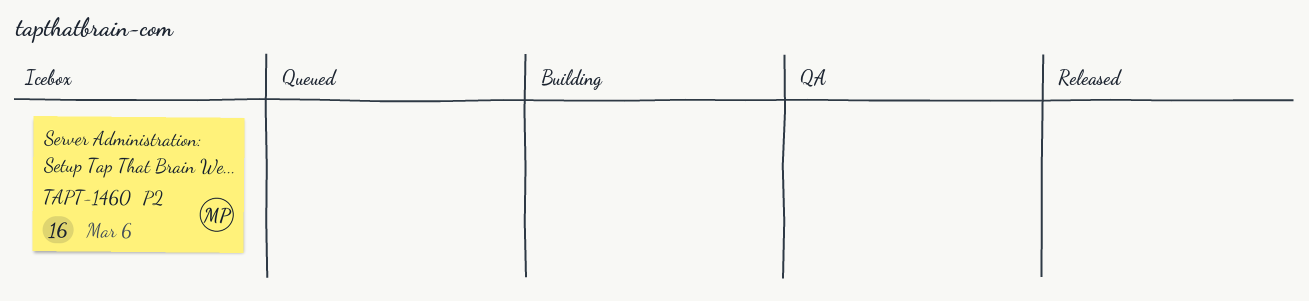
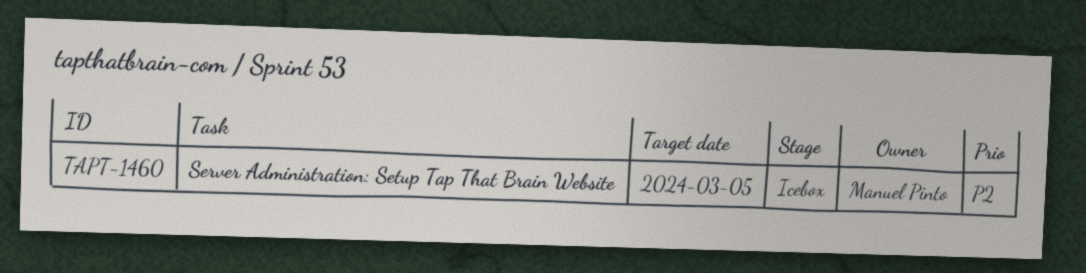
TAPT-1460, due: Mar 6 -> Mar 5

